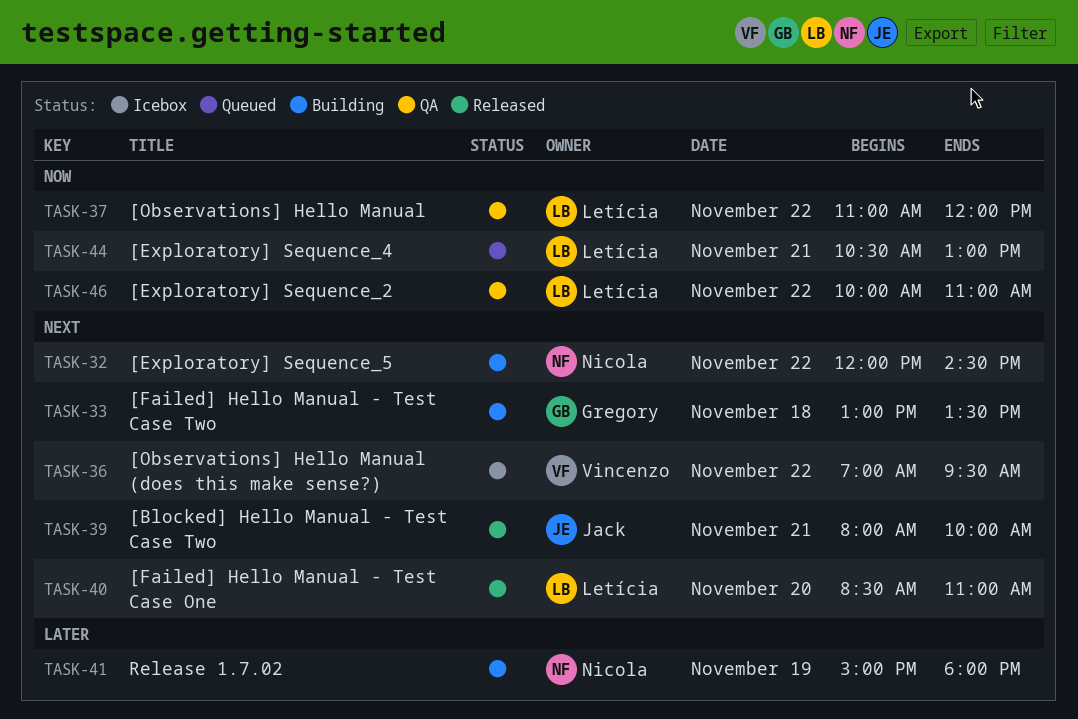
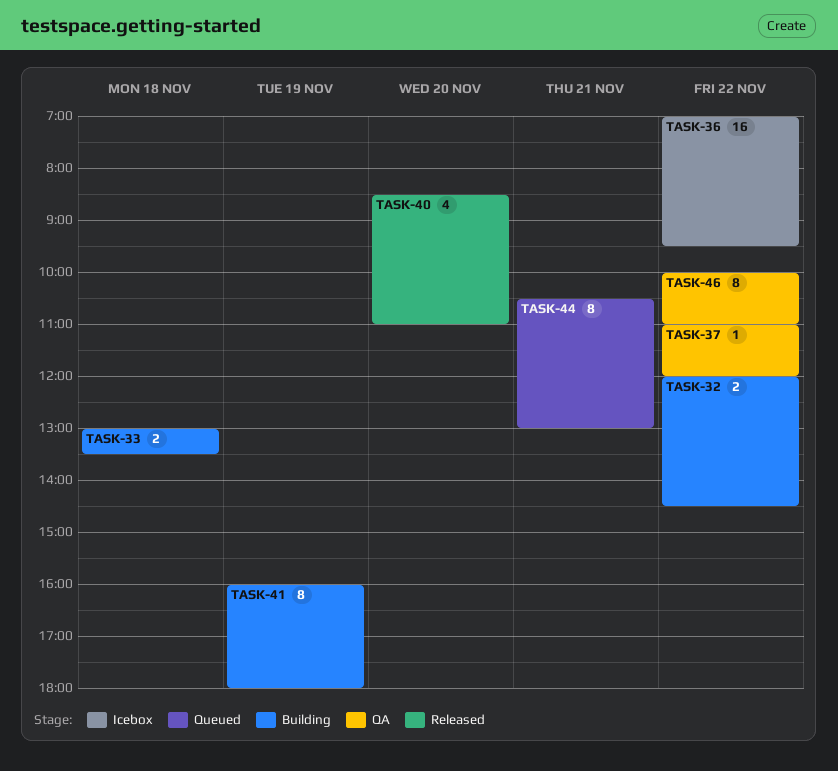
TASK-39: present -> none
TASK-41, begins: 15:00 -> 16:00

